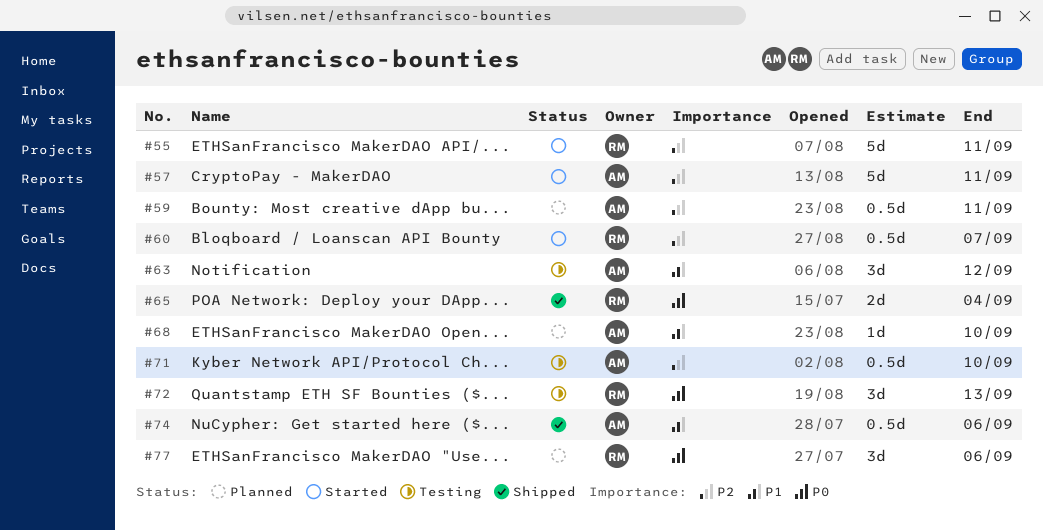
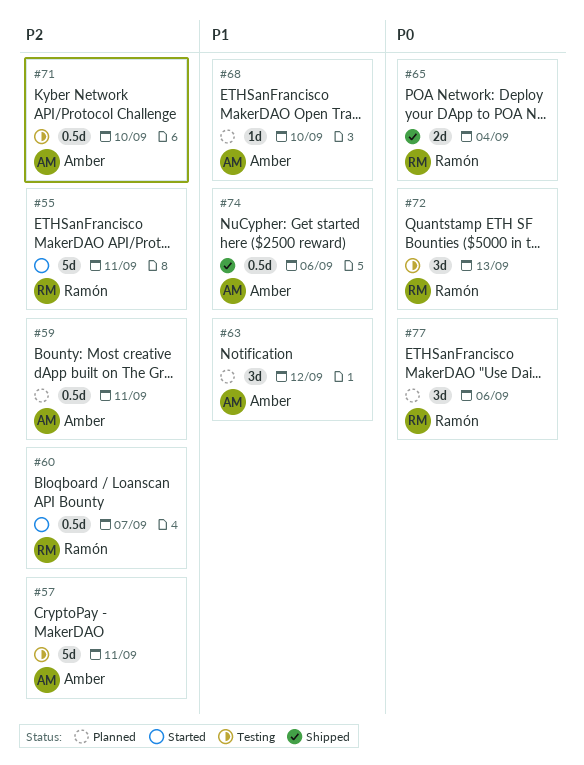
#57, status: Started -> Testing
#63, status: Testing -> Planned

